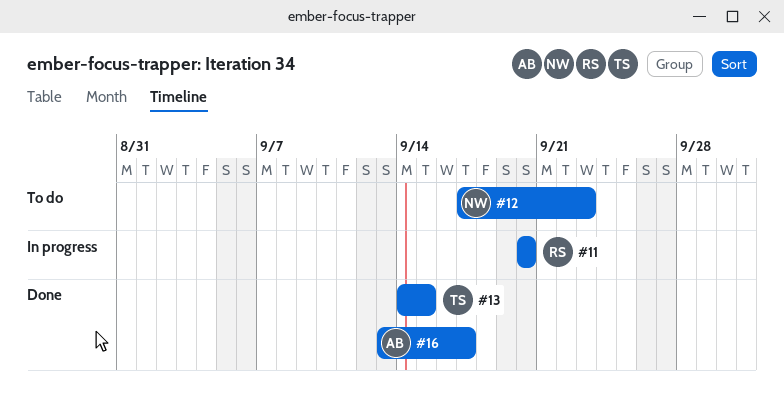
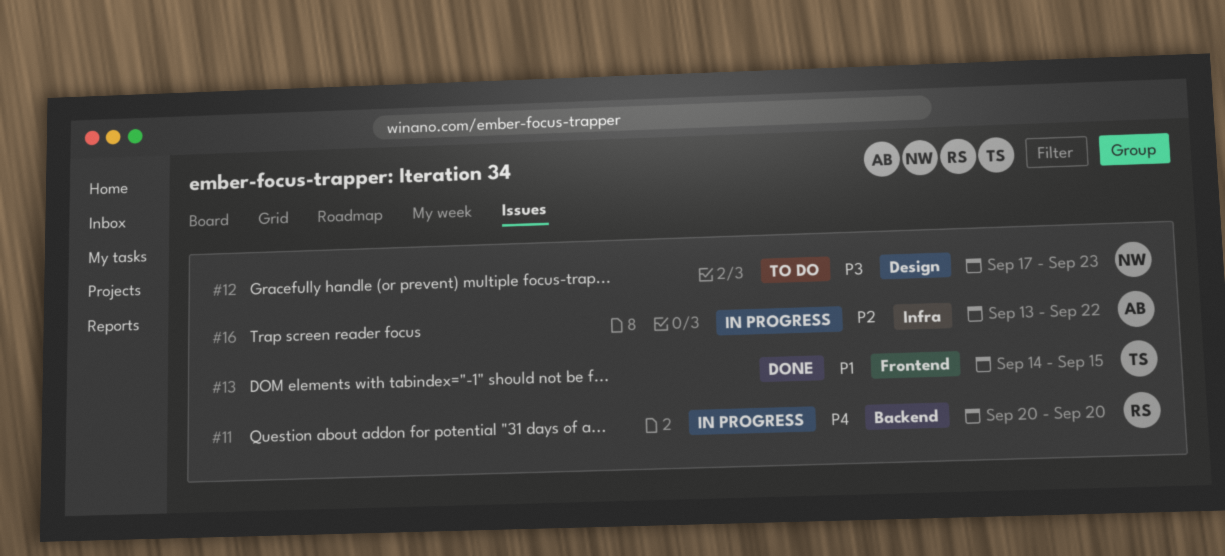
#16, status: Done -> In progress
#16, due: Sep 17 -> Sep 22

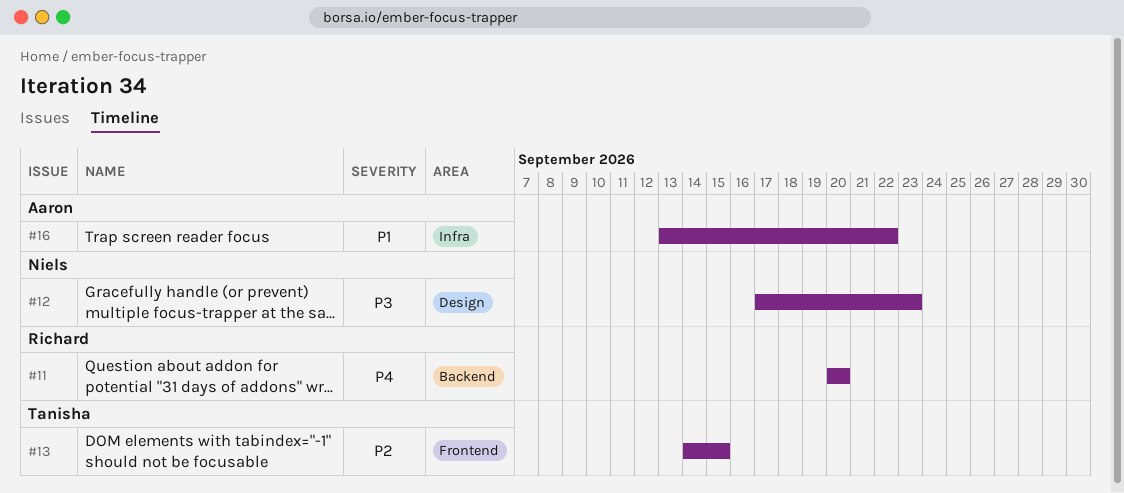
#13, priority: P1 -> P2
#16, priority: P2 -> P1

